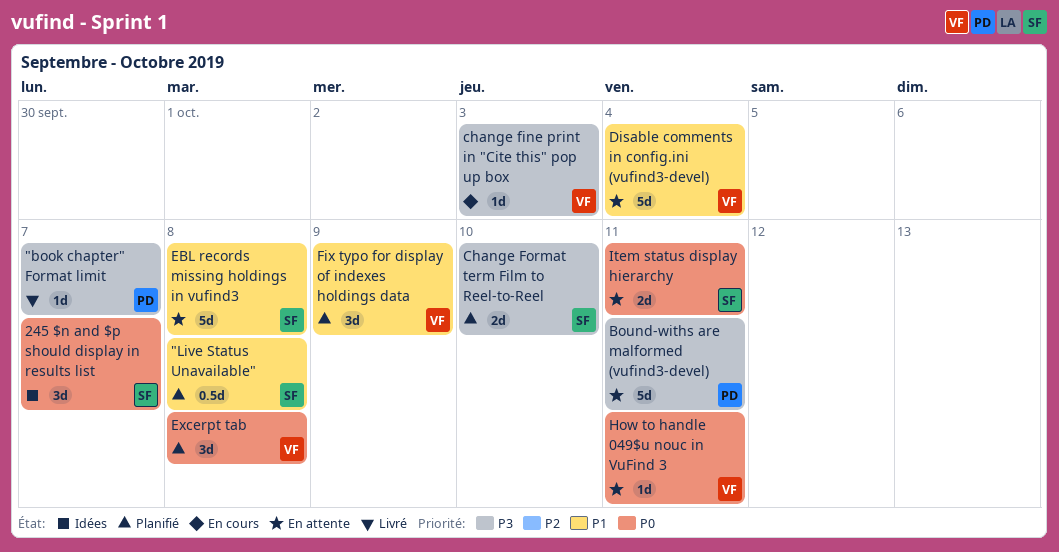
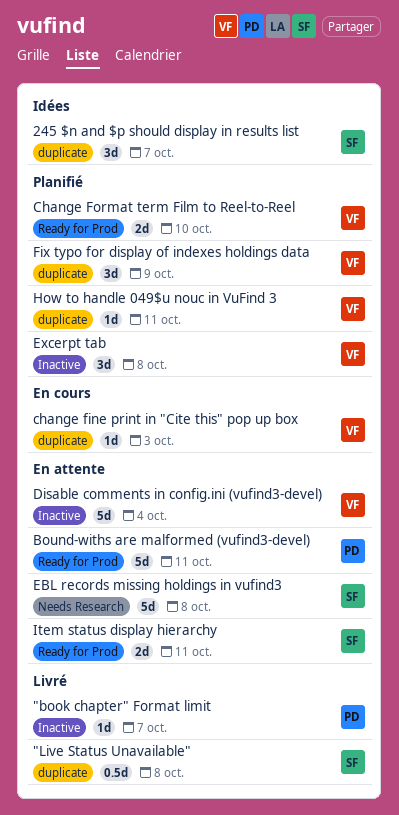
"Live Status Unavailable", status: Planifié -> Livré
Change Format term Film to Reel-to-Reel, owner: SF -> VF
How to handle 049$u nouc in VuFind 3, status: En attente -> Planifié

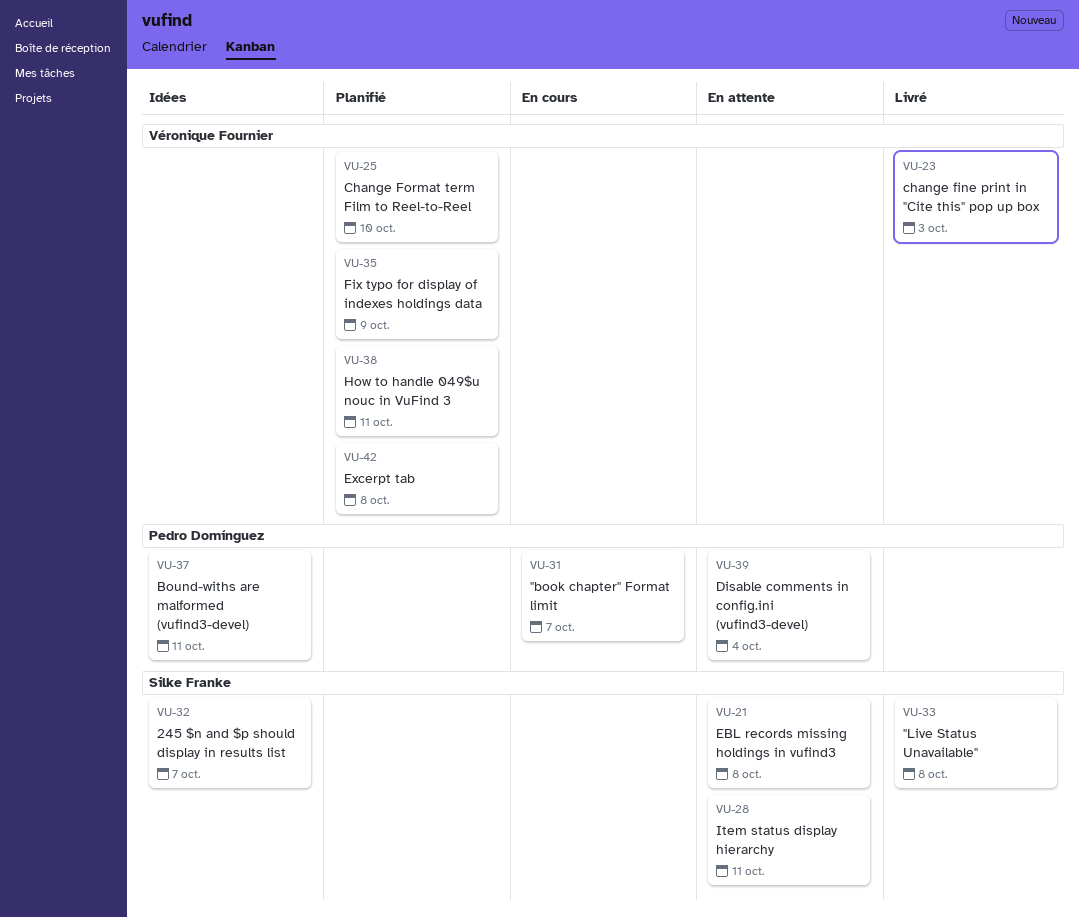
"book chapter" Format limit, status: Livré -> En cours
Bound-withs are malformed (vufind3-devel), status: En attente -> Idées
change fine print in "Cite this" pop up box, status: En cours -> Livré
Disable comments in config.ini (vufind3-devel), owner: Véronique Fournier -> Pedro Domínguez

